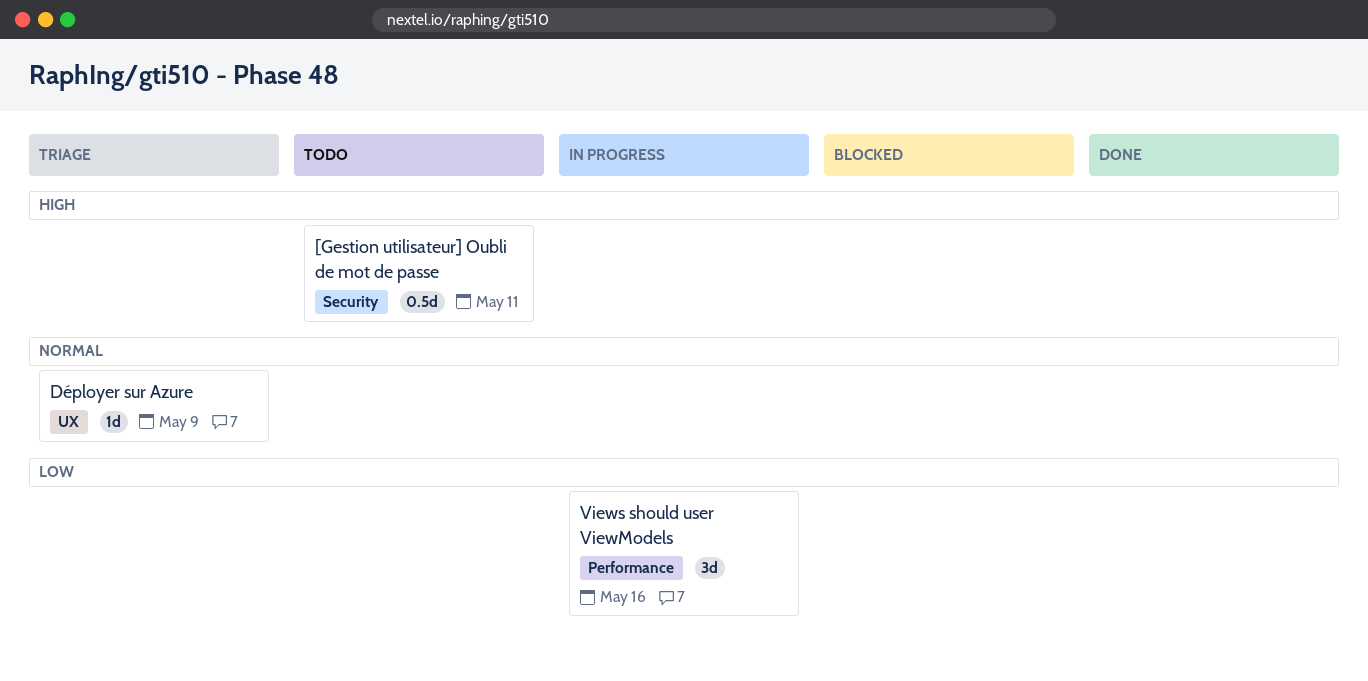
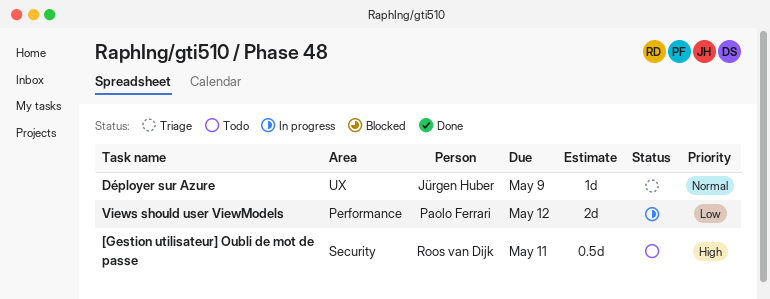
Views should user ViewModels, estimate: 3d -> 2d
Views should user ViewModels, due: May 16 -> May 12

